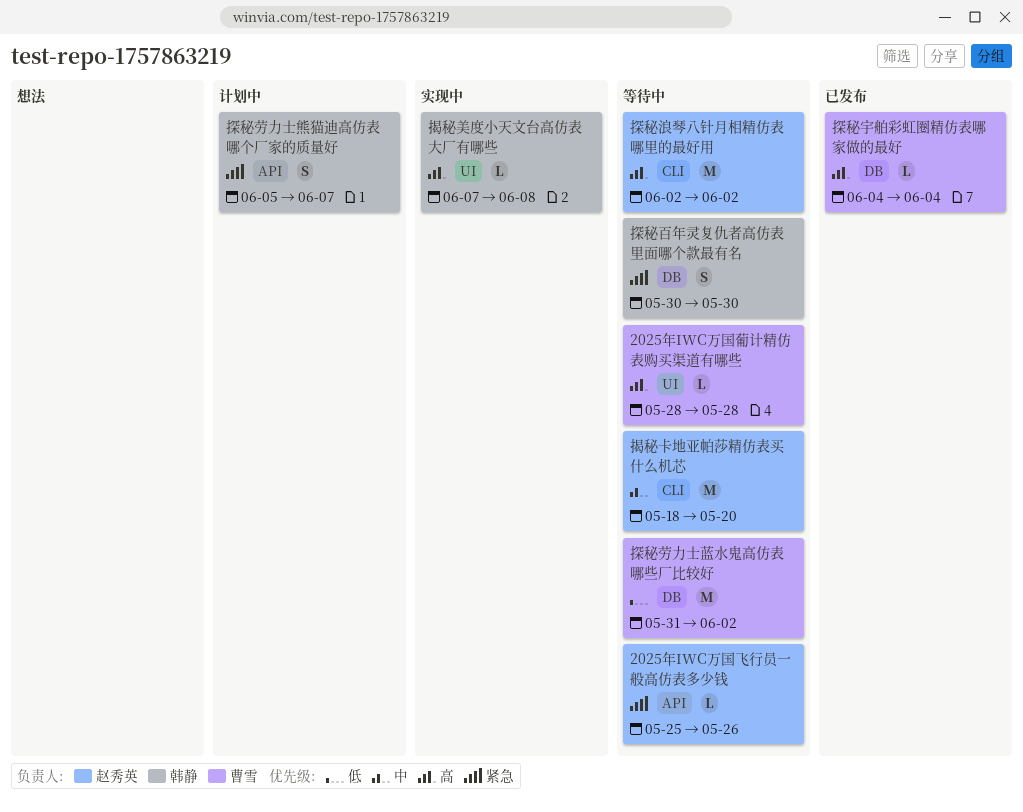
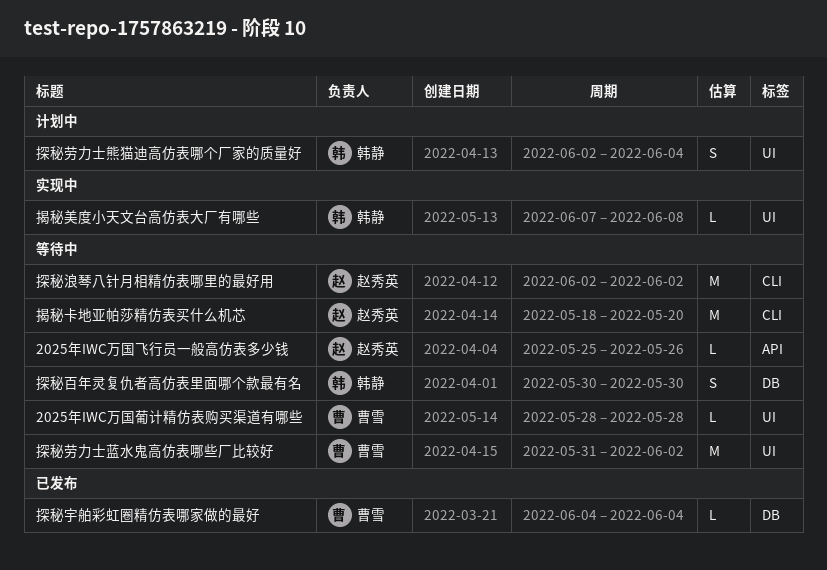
探秘劳力士熊猫迪高仿表哪个厂家的质量好, label: API -> UI
探秘劳力士熊猫迪高仿表哪个厂家的质量好, start: Jun 5 -> Jun 2
探秘劳力士熊猫迪高仿表哪个厂家的质量好, due: Jun 7 -> Jun 4
探秘劳力士蓝水鬼高仿表哪些厂比较好, label: DB -> UI

